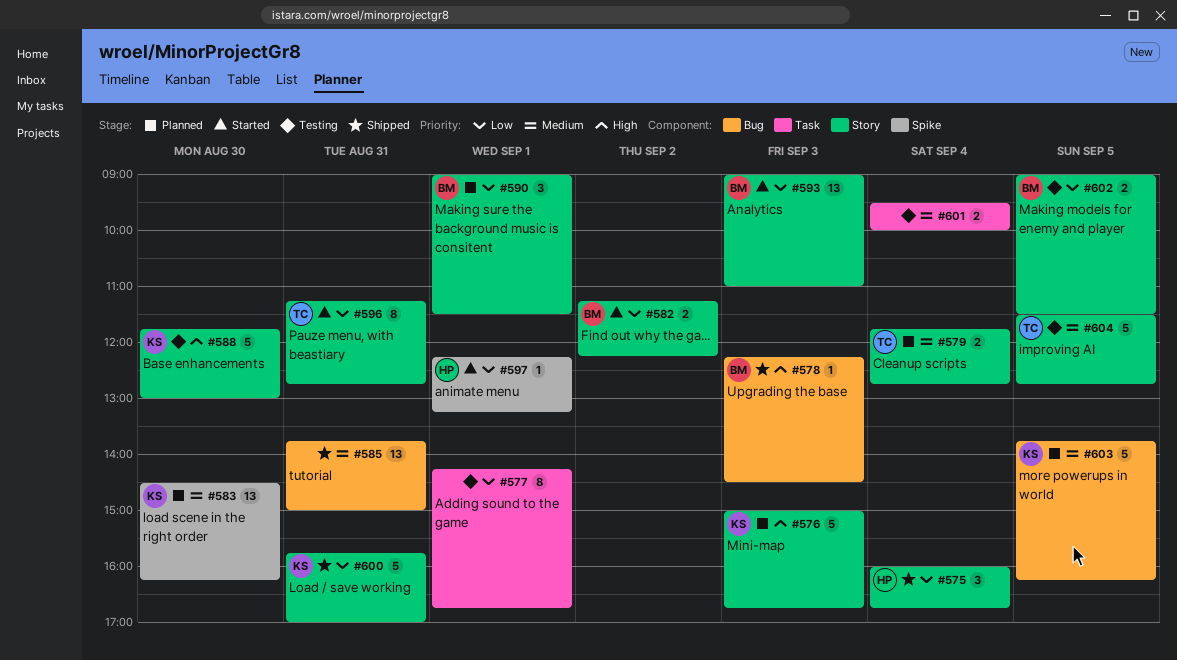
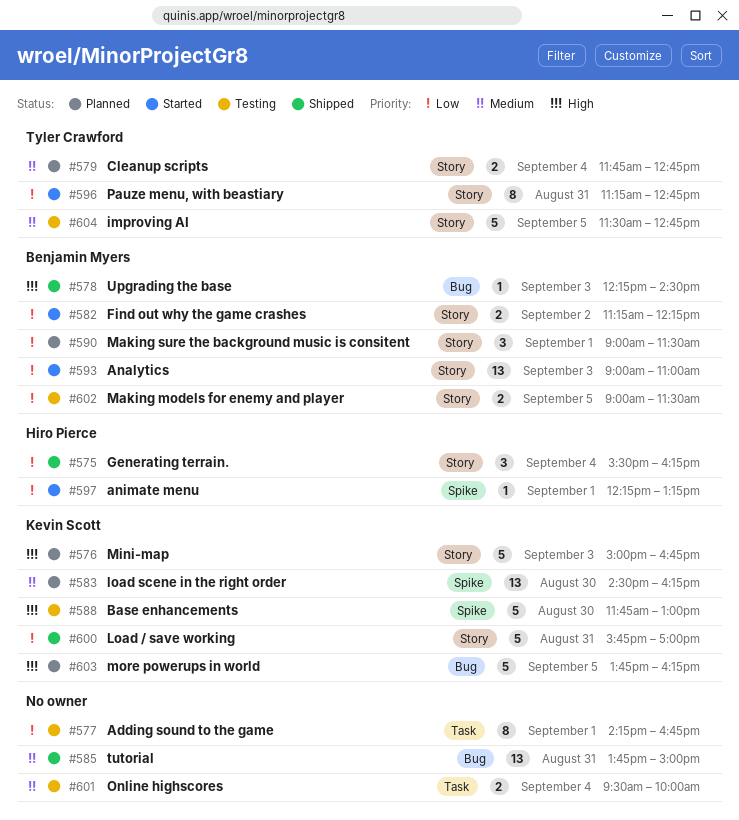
#575, begins: 16:00 -> 15:30
#575, ends: 16:45 -> 16:15
#588, label: Story -> Spike
#603, priority: Medium -> High

